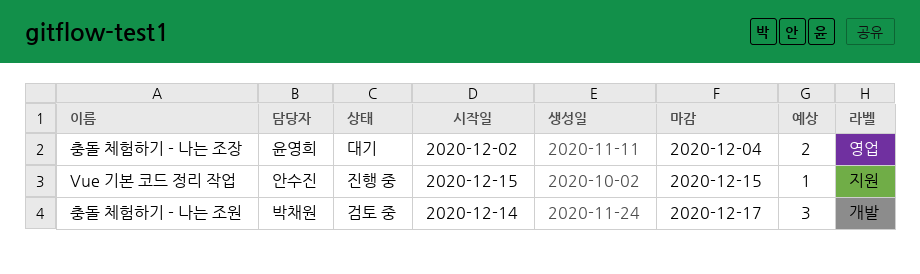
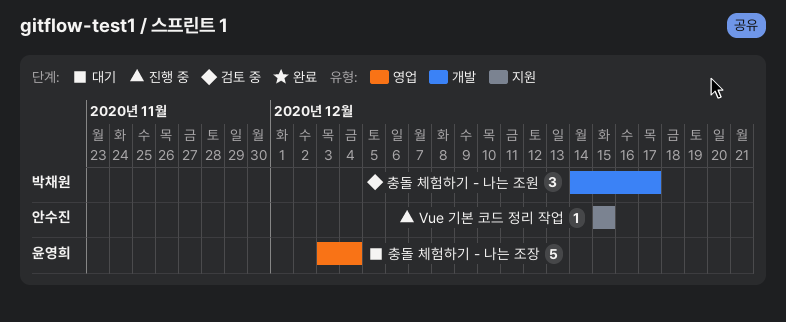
충돌 체험하기 - 나는 조장, estimate: 2 -> 5
충돌 체험하기 - 나는 조장, start: Dec 2 -> Dec 3

